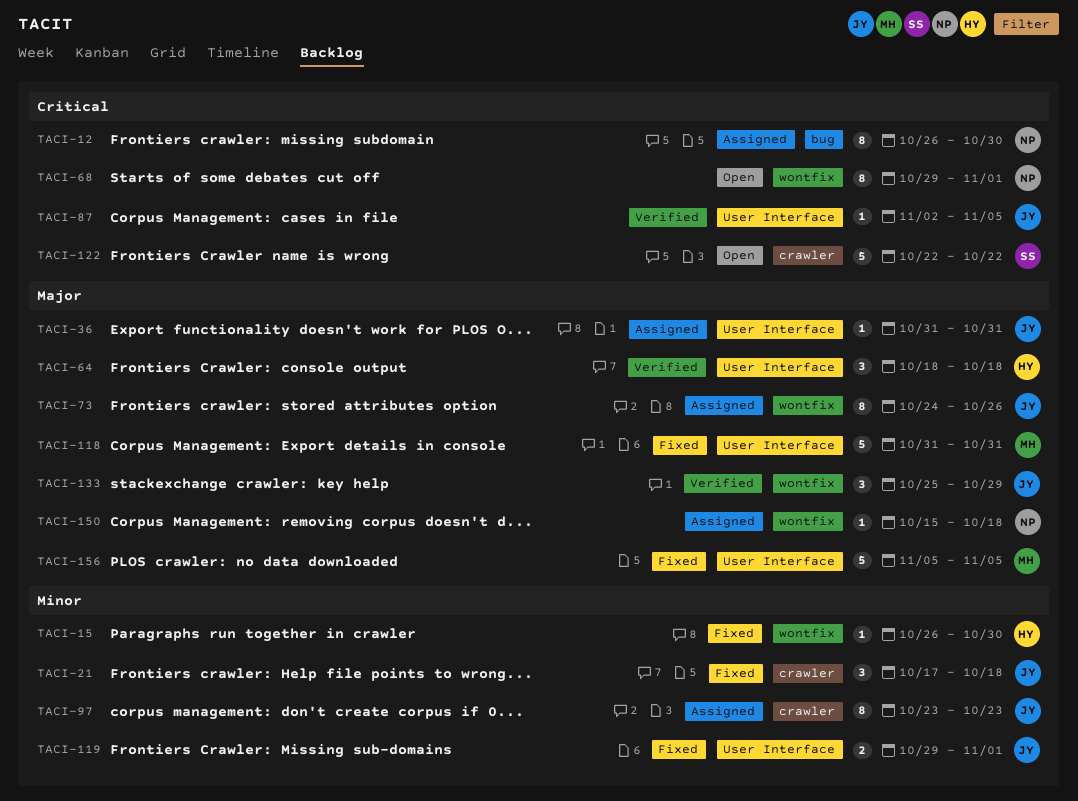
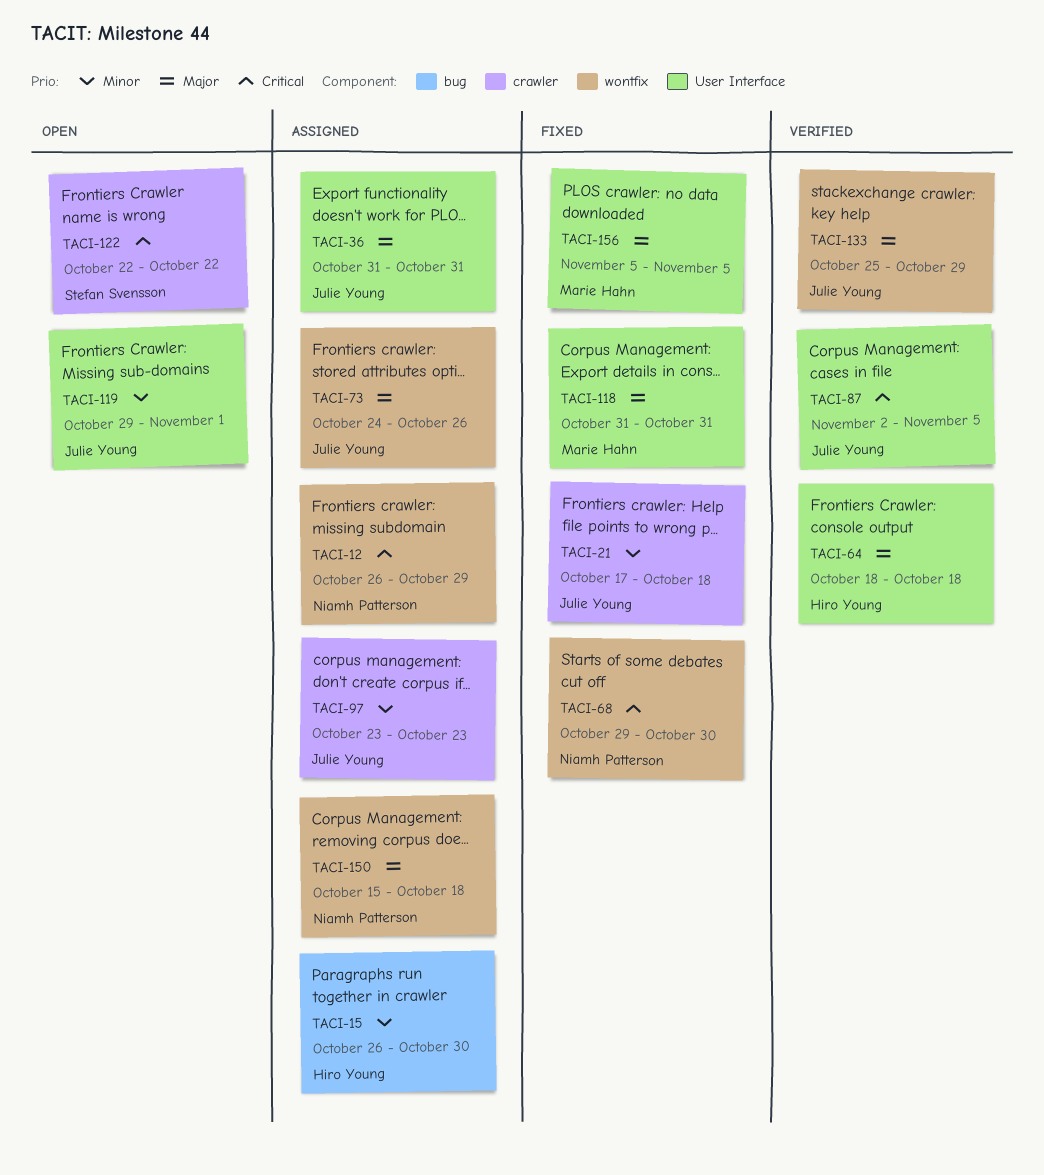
TACI-12, label: bug -> wontfix
TACI-12, due: Oct 30 -> Oct 29
TACI-15, status: Fixed -> Assigned
TACI-15, label: wontfix -> bug
TACI-68, status: Open -> Fixed
TACI-68, due: Nov 1 -> Oct 30
TACI-119, status: Fixed -> Open

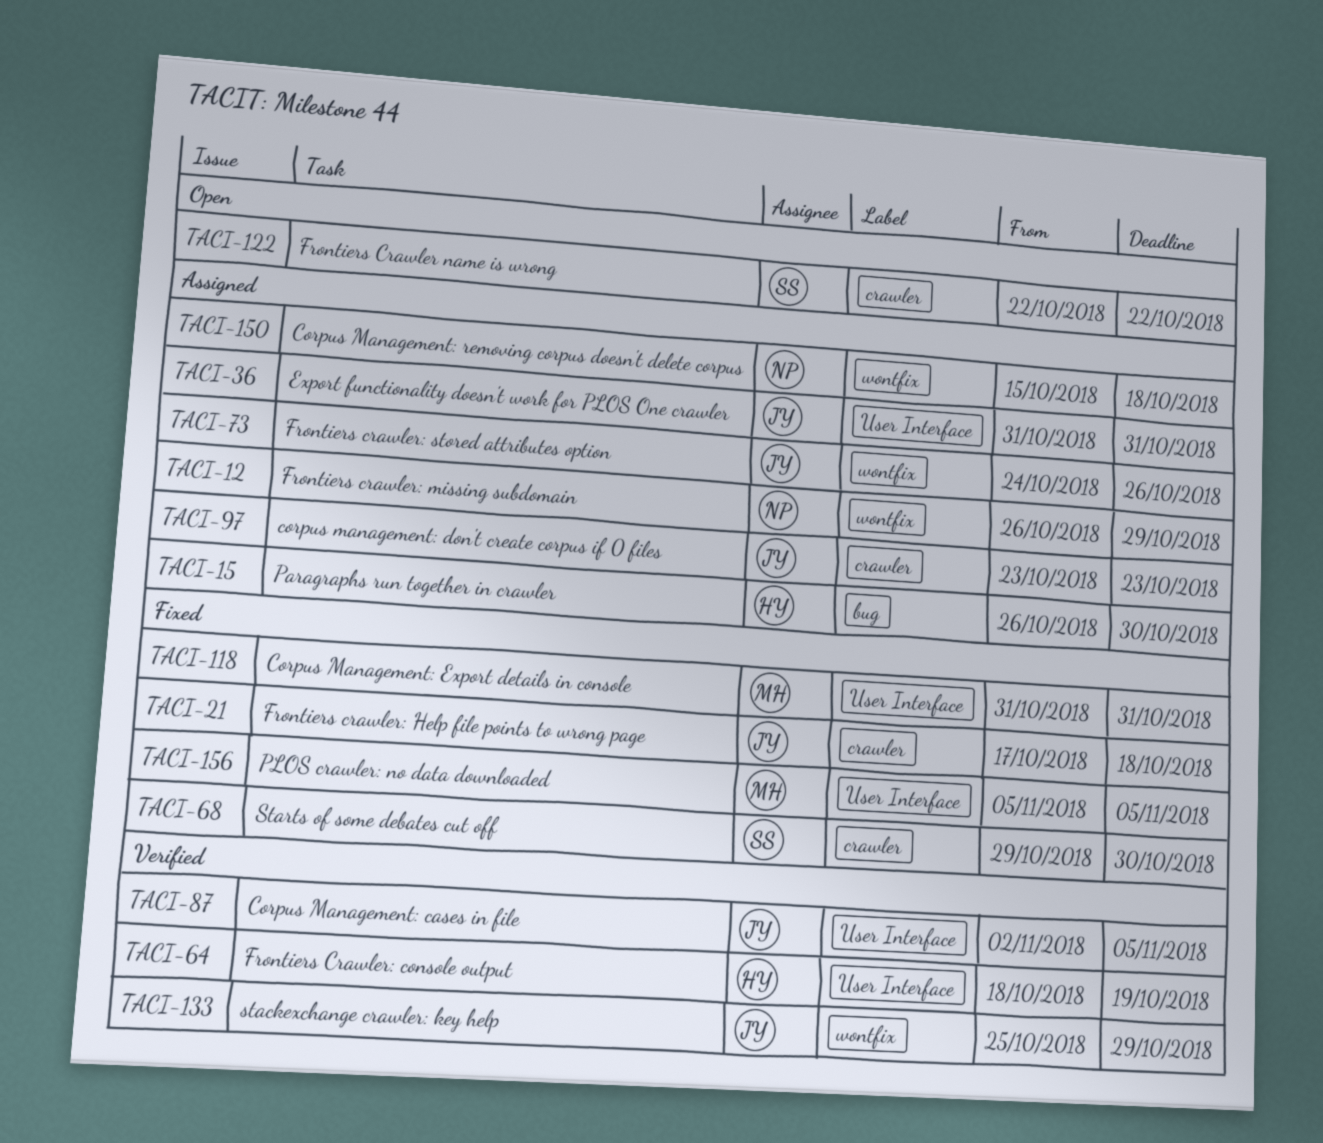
TACI-64, due: Oct 18 -> Oct 19
TACI-68, owner: Niamh Patterson -> Stefan Svensson
TACI-68, label: wontfix -> crawler
TACI-119: present -> none

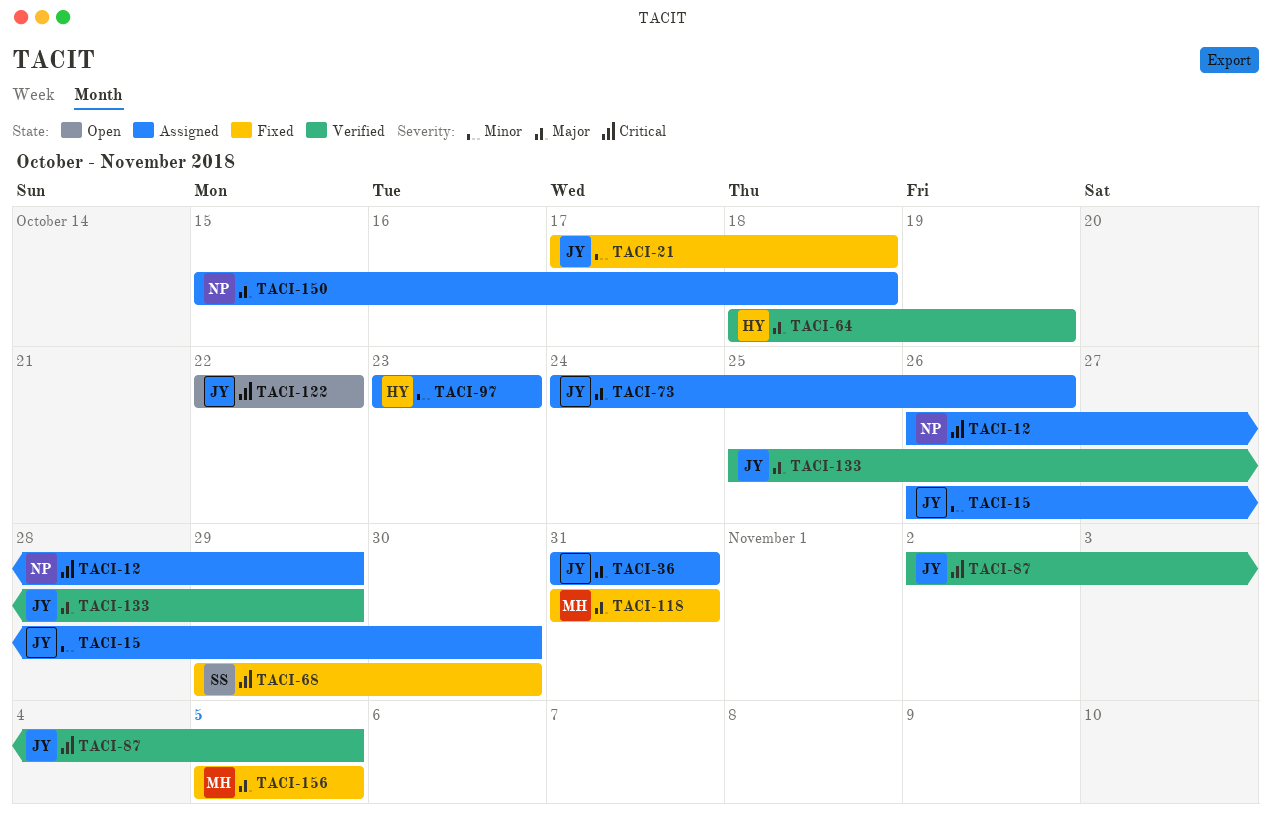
TACI-15, owner: HY -> JY
TACI-97, owner: JY -> HY
TACI-122, owner: SS -> JY

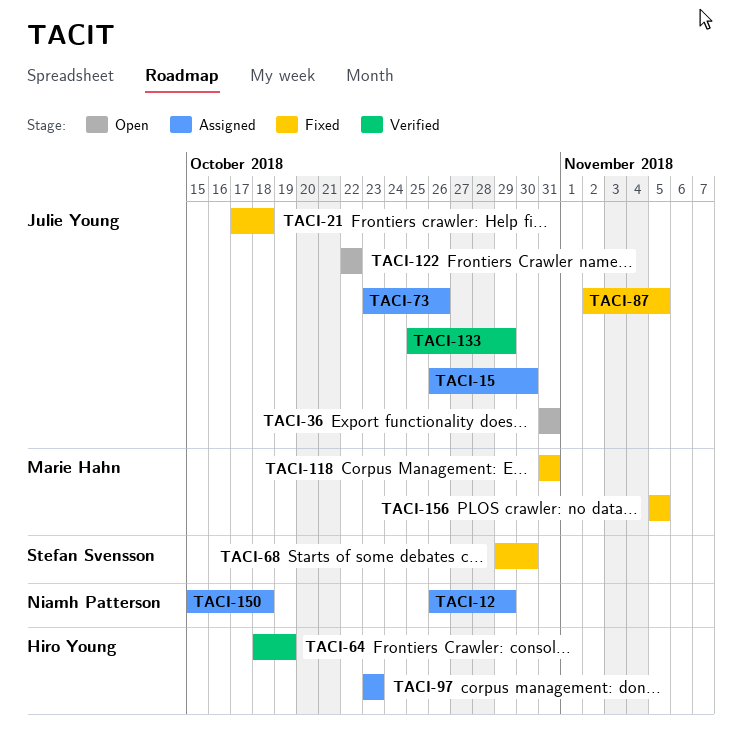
TACI-36, status: Assigned -> Open
TACI-73, start: Oct 24 -> Oct 23
TACI-87, status: Verified -> Fixed

